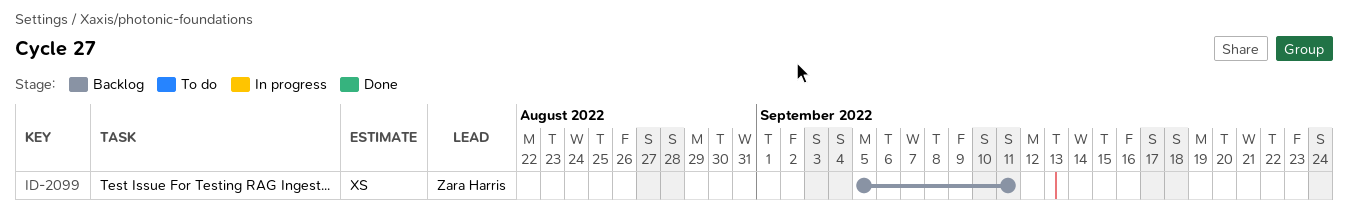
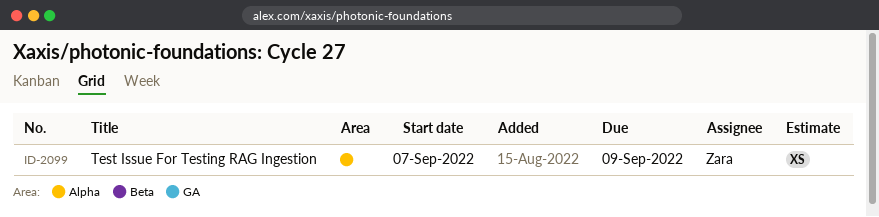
ID-2099, start: Sep 5 -> Sep 7
ID-2099, due: Sep 11 -> Sep 9

